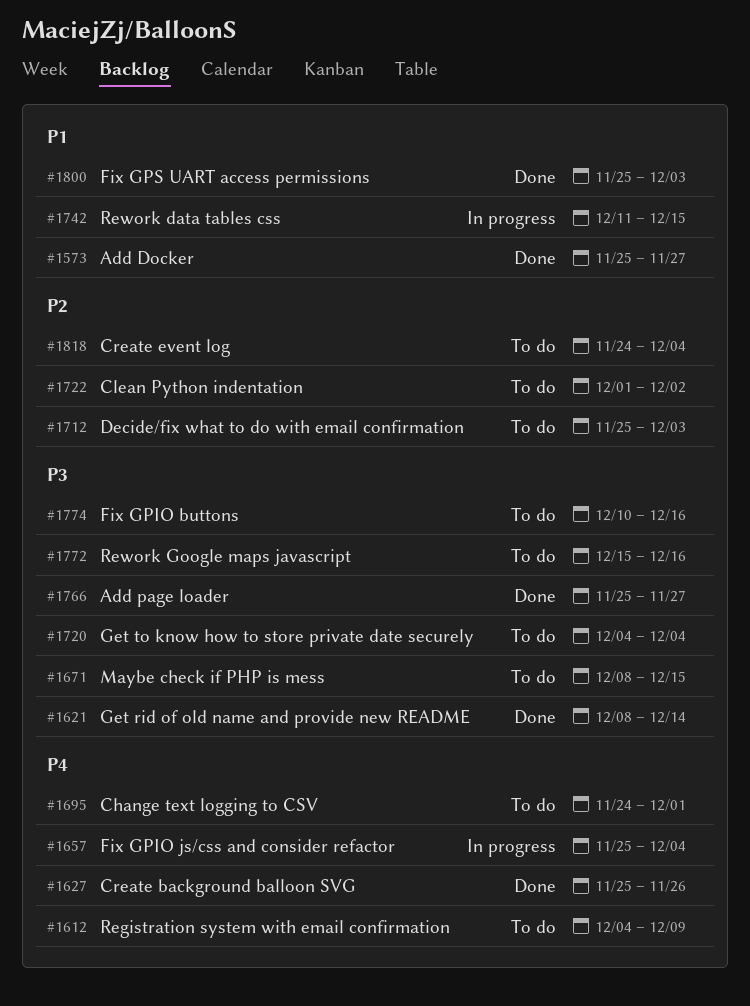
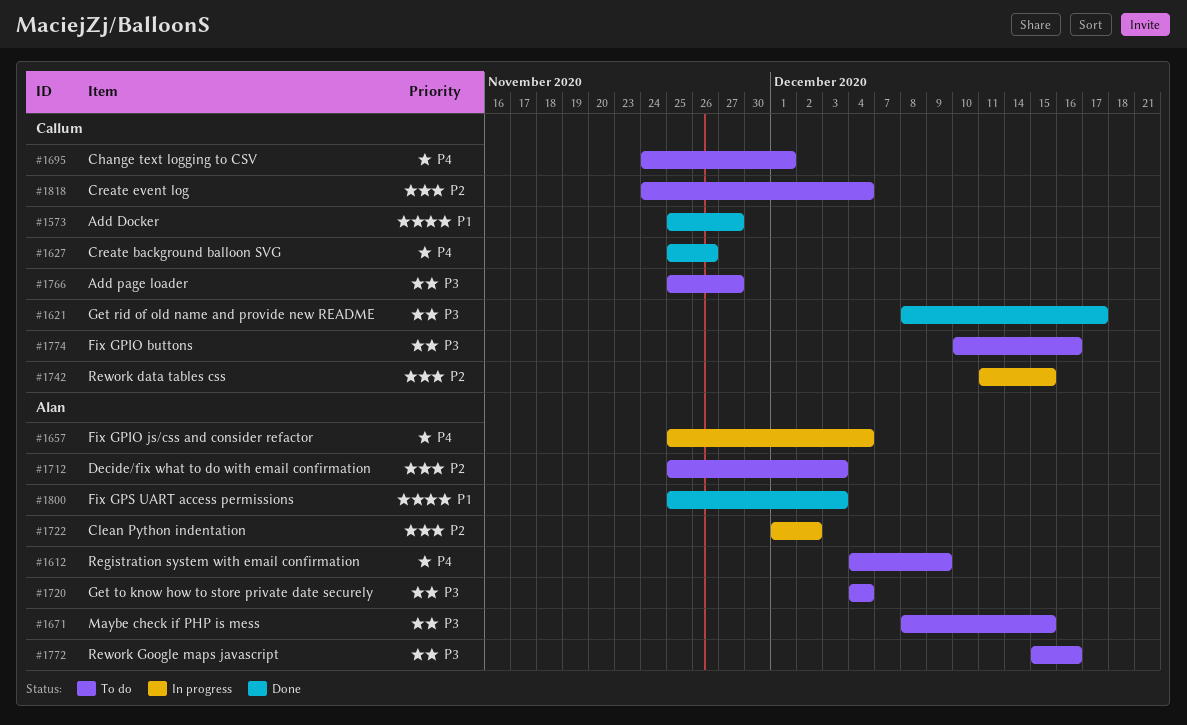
#1621, due: Dec 14 -> Dec 17
#1722, status: To do -> In progress
#1742, priority: P1 -> P2
#1766, status: Done -> To do

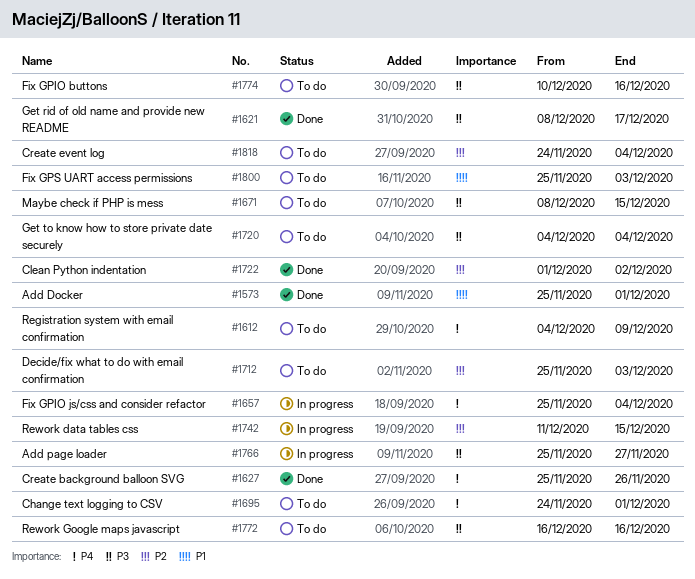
#1573, due: Nov 27 -> Dec 1
#1722, status: In progress -> Done
#1766, status: To do -> In progress
#1772, start: Dec 15 -> Dec 16
#1800, status: Done -> To do

